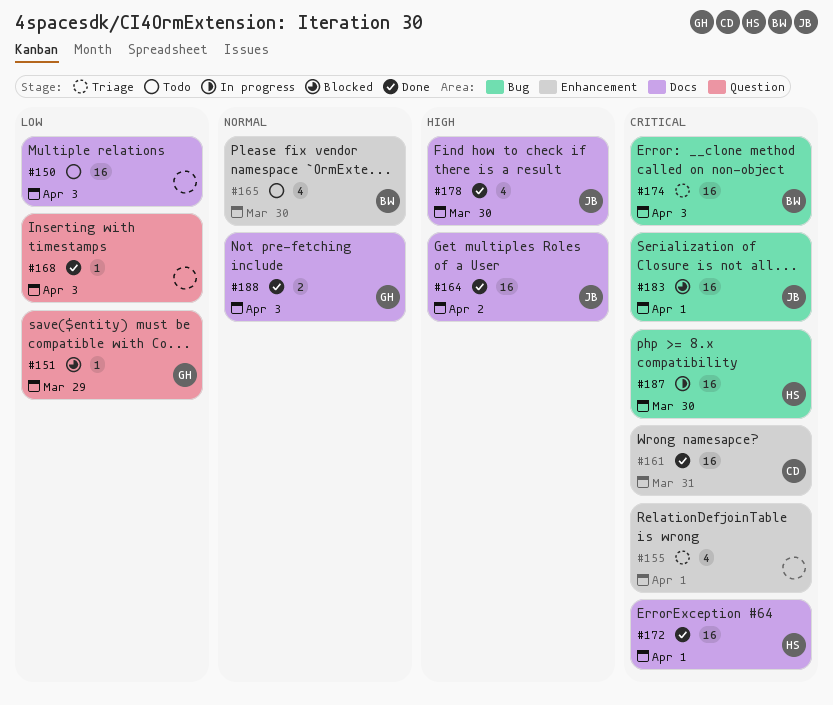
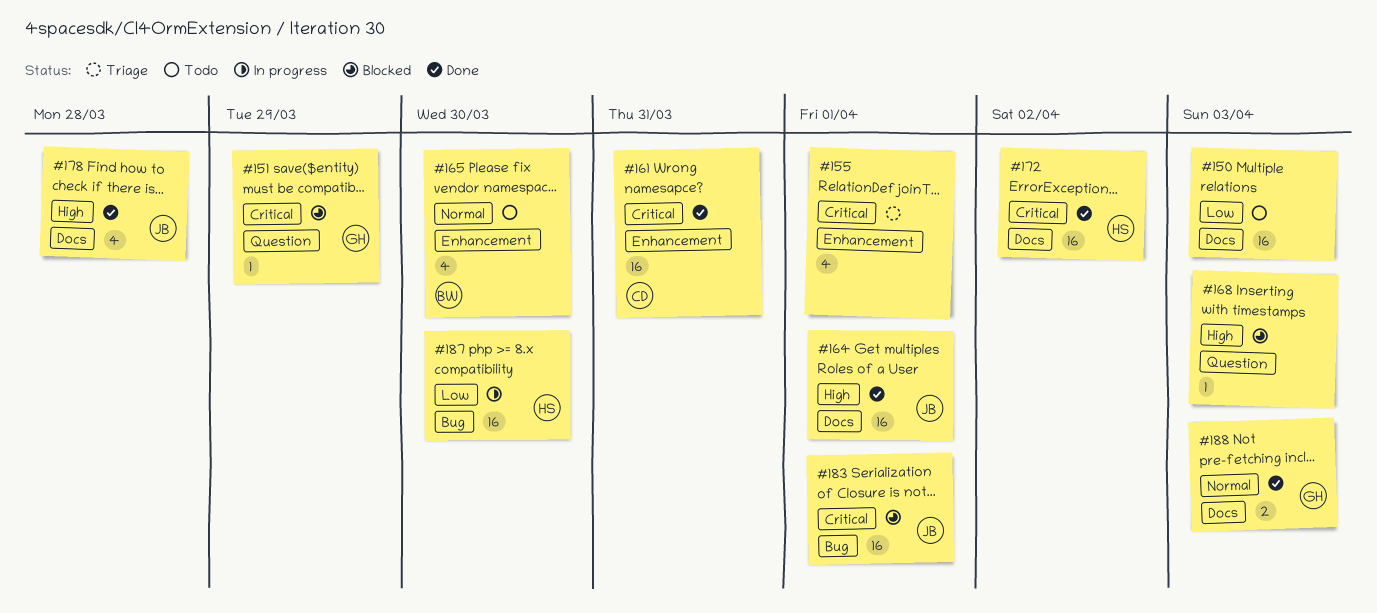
#151, priority: Low -> Critical
#164, due: Apr 2 -> Apr 1
#168, status: Done -> Blocked
#168, priority: Low -> High
#172, due: Apr 1 -> Apr 2
#174: present -> none
#178, due: Mar 30 -> Mar 28
#187, priority: Critical -> Low

